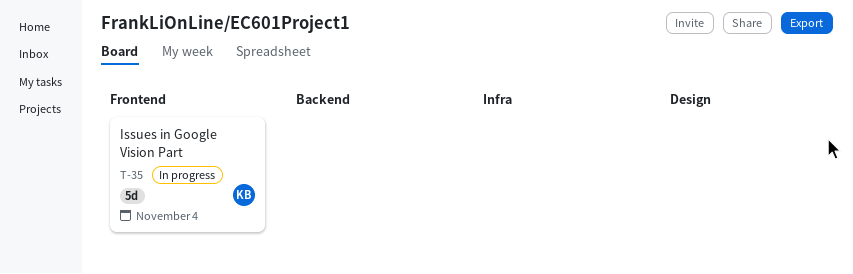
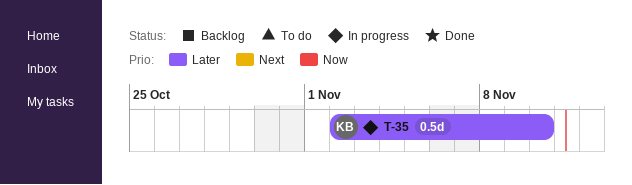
T-35, estimate: 5d -> 0.5d
T-35, due: Nov 4 -> Nov 10

